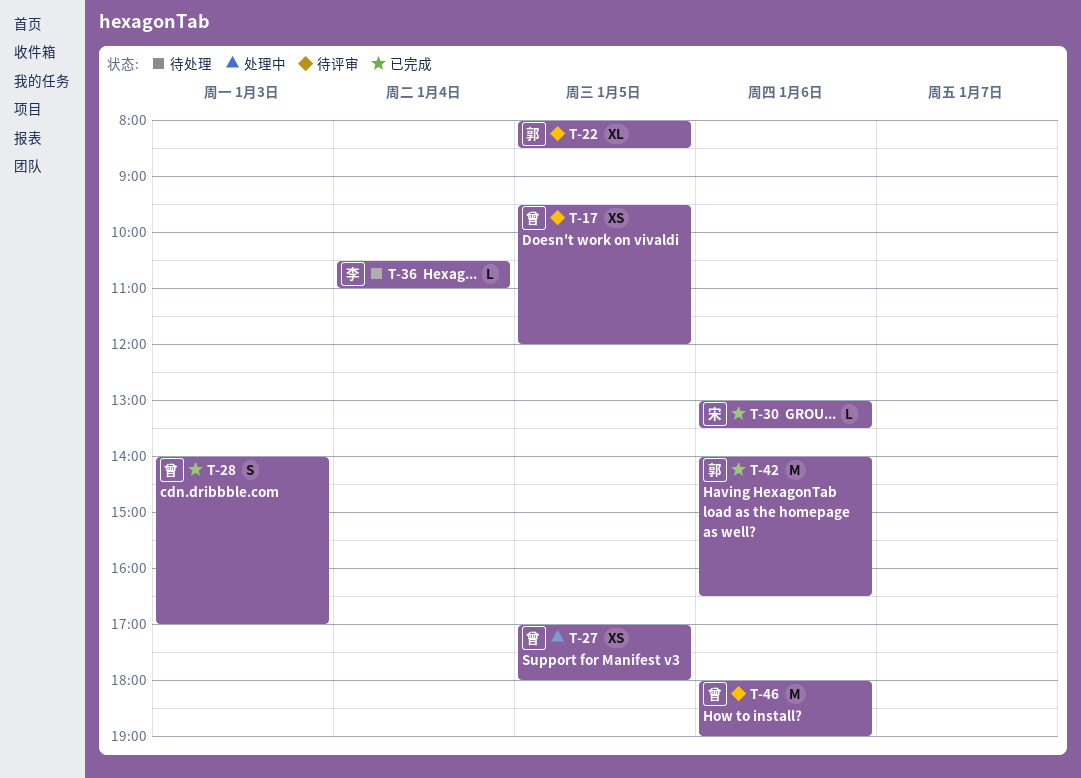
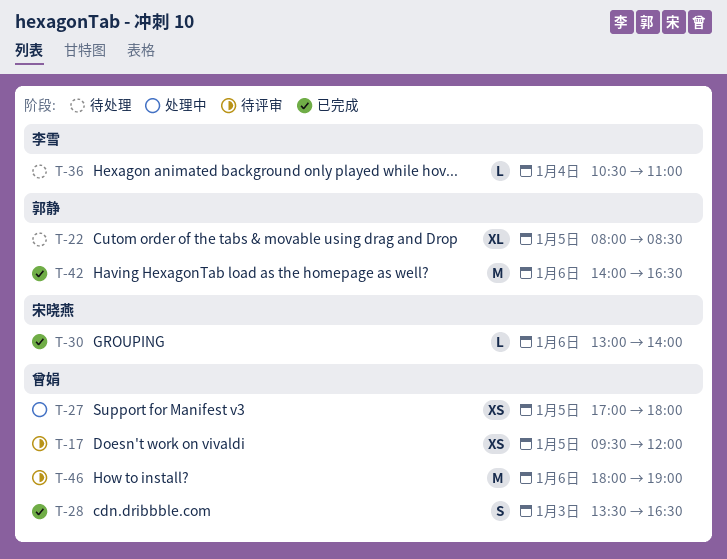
T-22, status: 待评审 -> 待处理
T-28, begins: 14:00 -> 13:30
T-28, ends: 17:00 -> 16:30
T-30, ends: 13:30 -> 14:00

